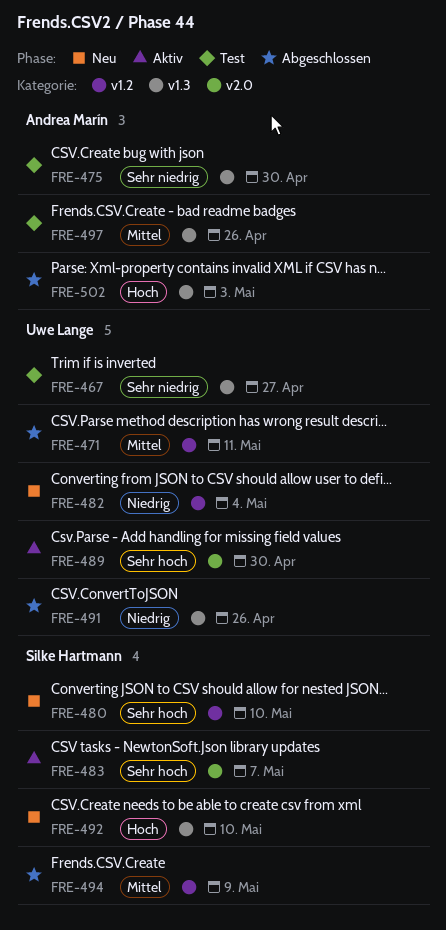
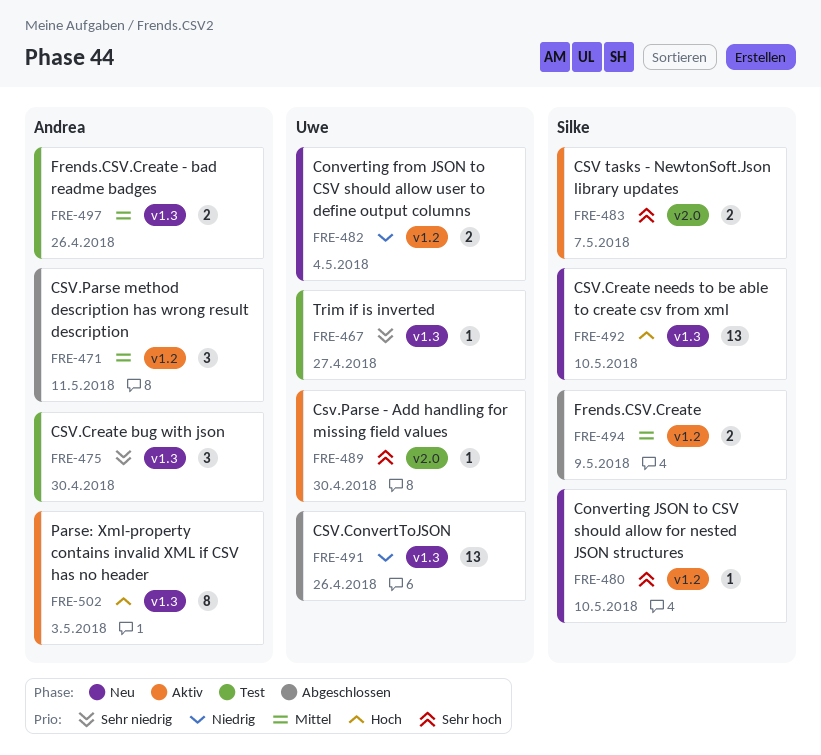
FRE-471, owner: Uwe Lange -> Andrea Marín
FRE-502, status: Abgeschlossen -> Aktiv

